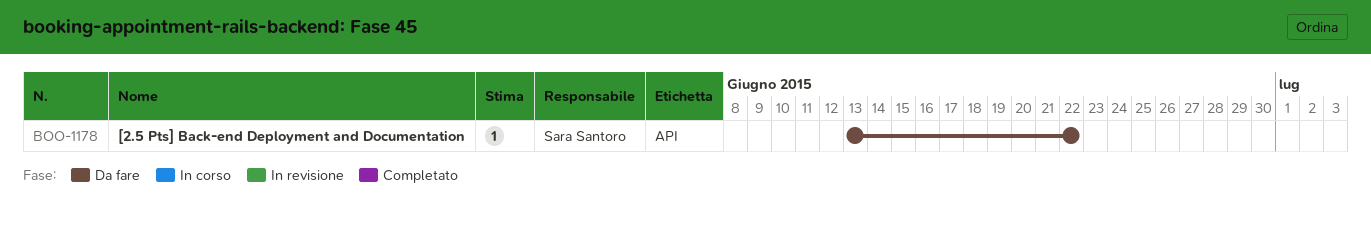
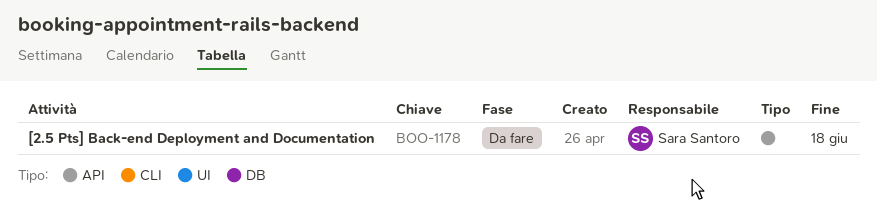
BOO-1178, due: Jun 22 -> Jun 18

